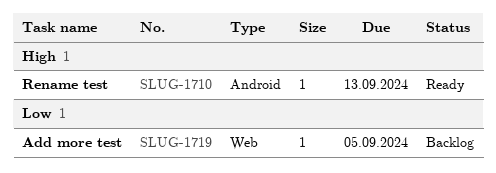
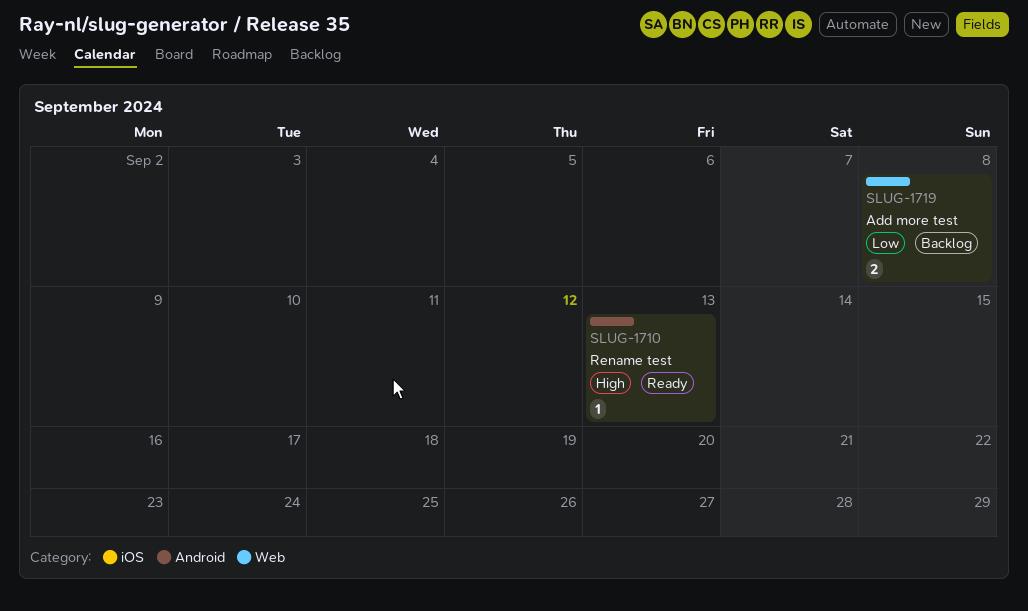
SLUG-1719, estimate: 1 -> 2
SLUG-1719, due: Sep 5 -> Sep 8

